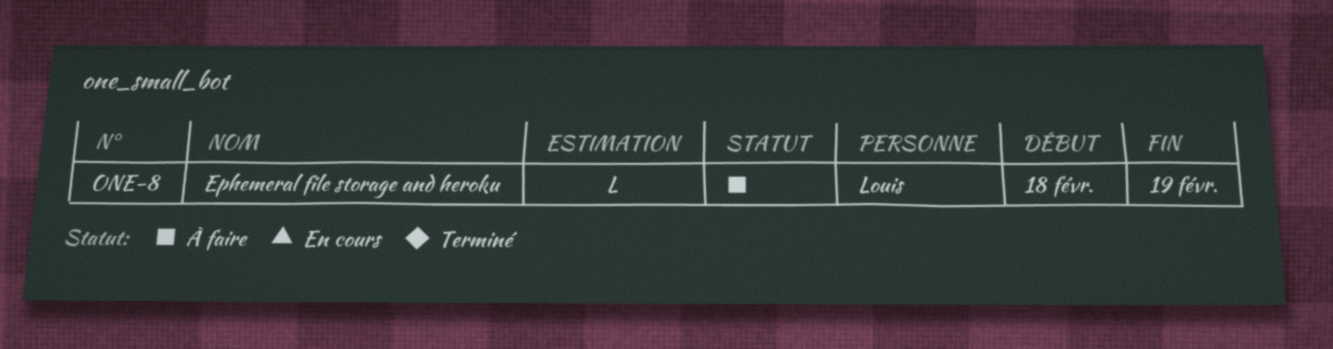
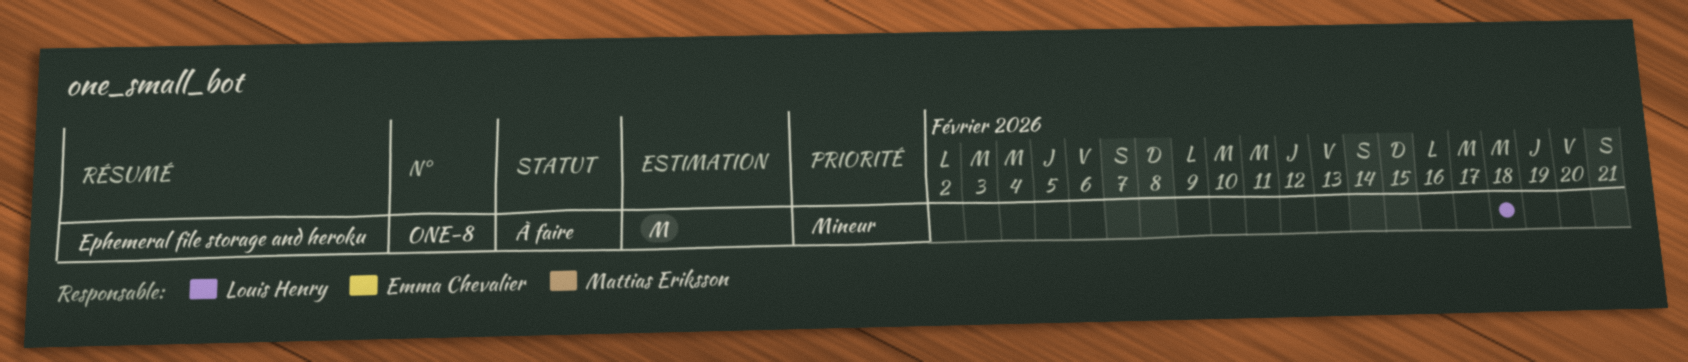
ONE-8, estimate: L -> M
ONE-8, due: Feb 19 -> Feb 18

